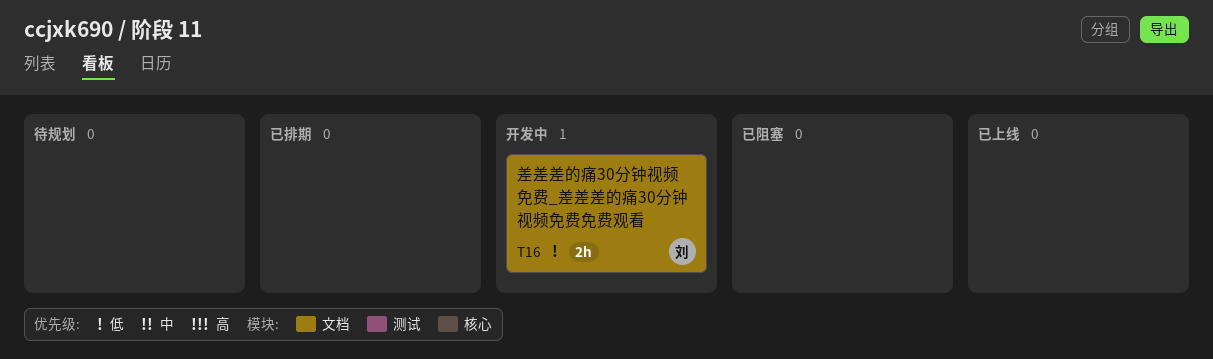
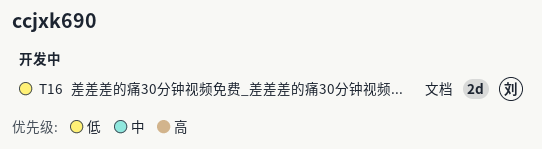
T16, estimate: 2h -> 2d

